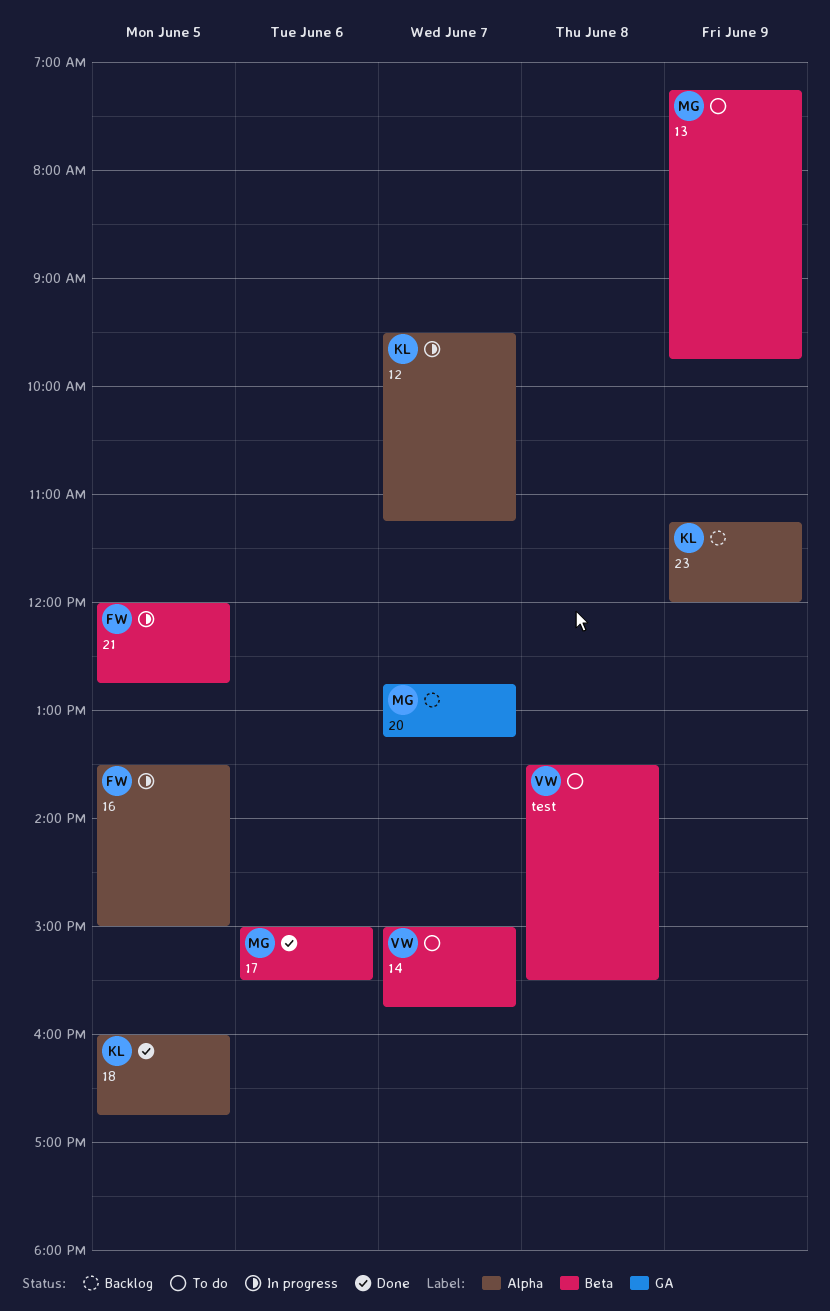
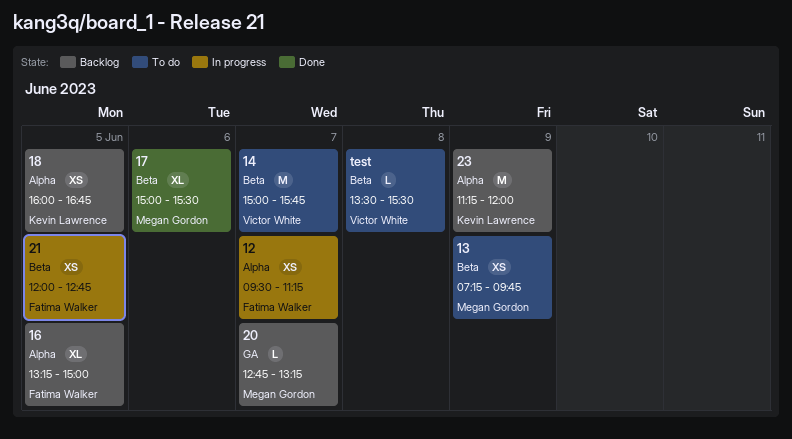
12, owner: Kevin Lawrence -> Fatima Walker
16, status: In progress -> Backlog
16, begins: 13:30 -> 13:15
18, status: Done -> Backlog

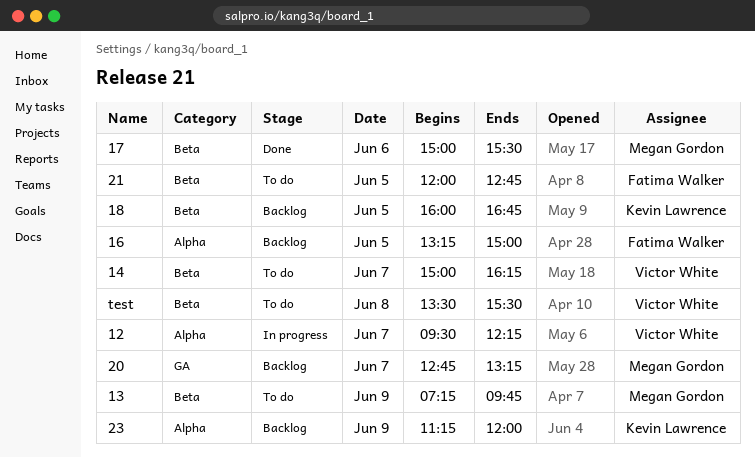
12, owner: Fatima Walker -> Victor White
12, ends: 11:15 -> 12:15
14, ends: 15:45 -> 16:15
18, label: Alpha -> Beta
21, status: In progress -> To do

